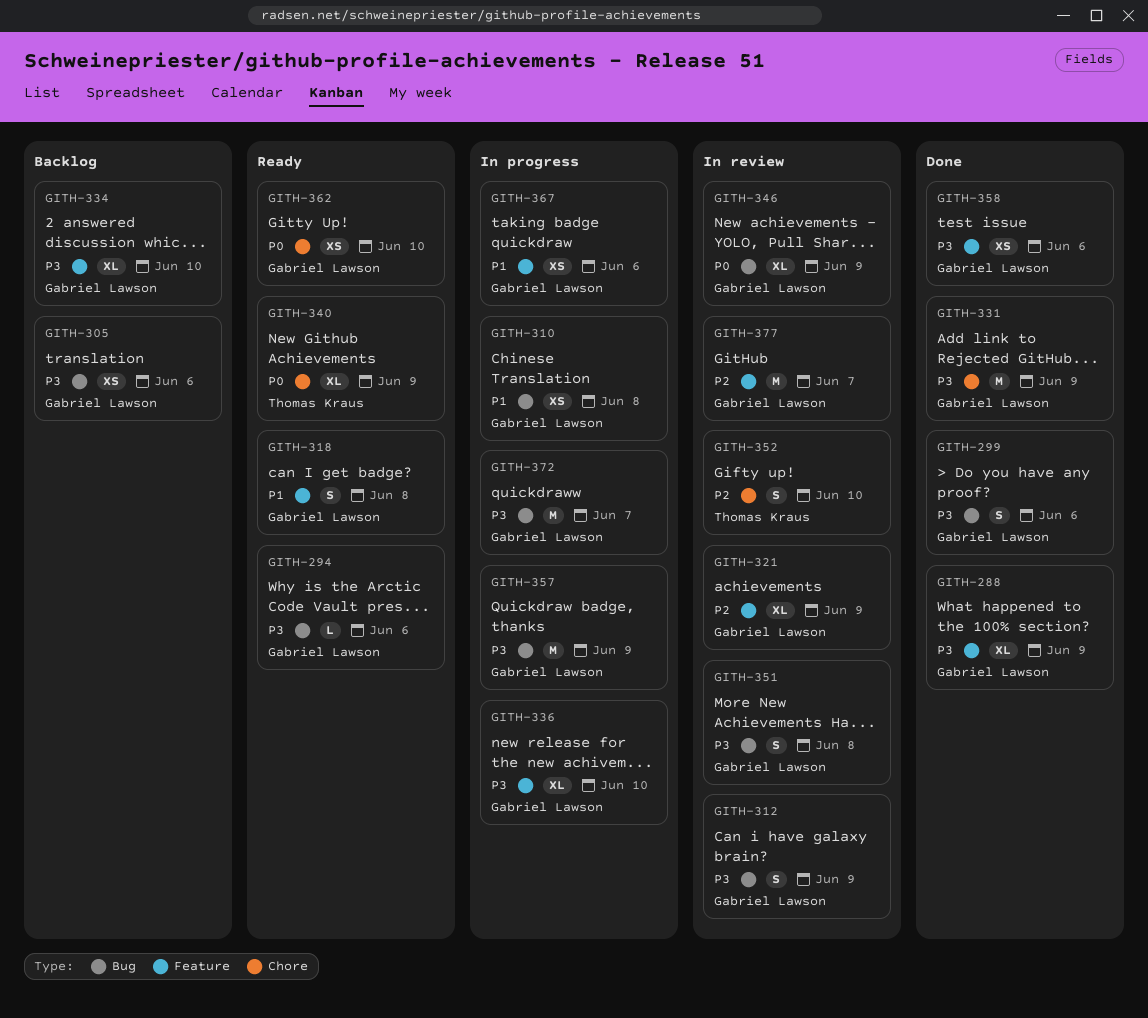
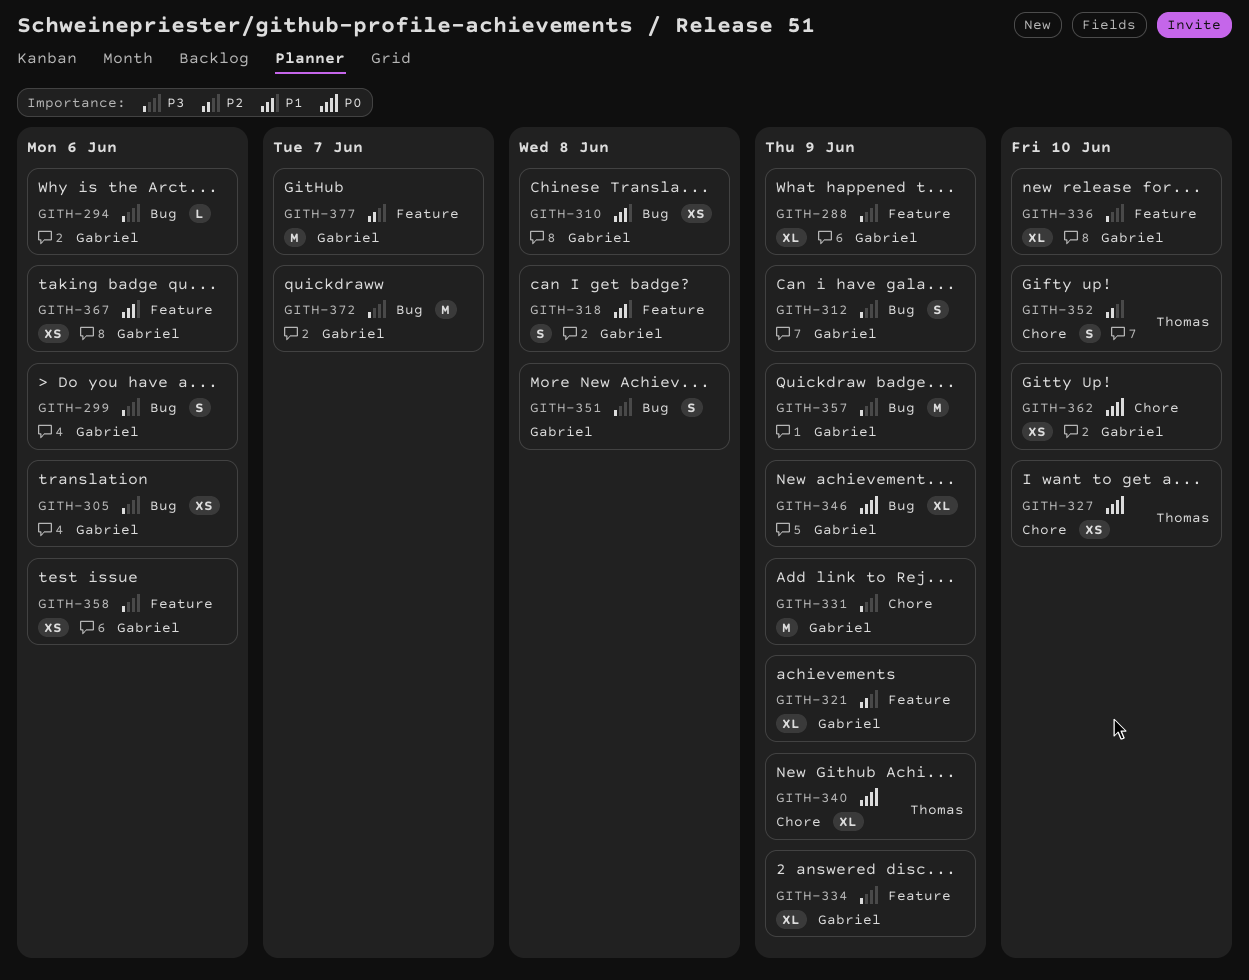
GITH-327: none -> present
GITH-334, due: Jun 10 -> Jun 9

